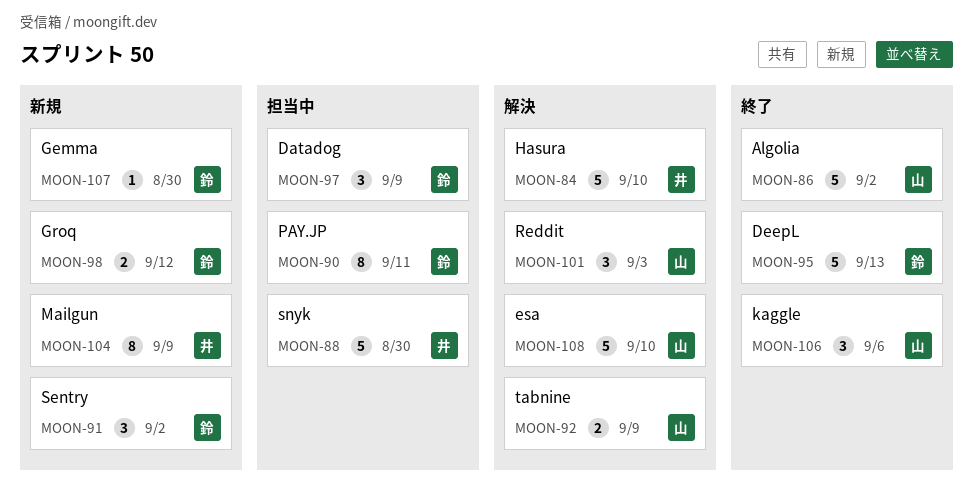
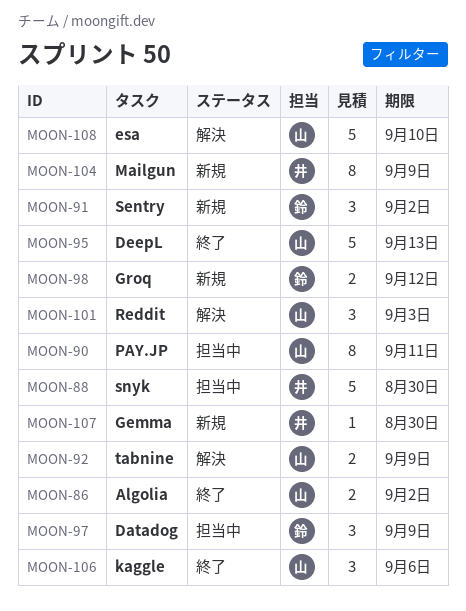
MOON-84: present -> none
MOON-86, estimate: 5 -> 2
MOON-90, owner: 鈴 -> 山
MOON-95, owner: 鈴 -> 山
MOON-107, owner: 鈴 -> 井

